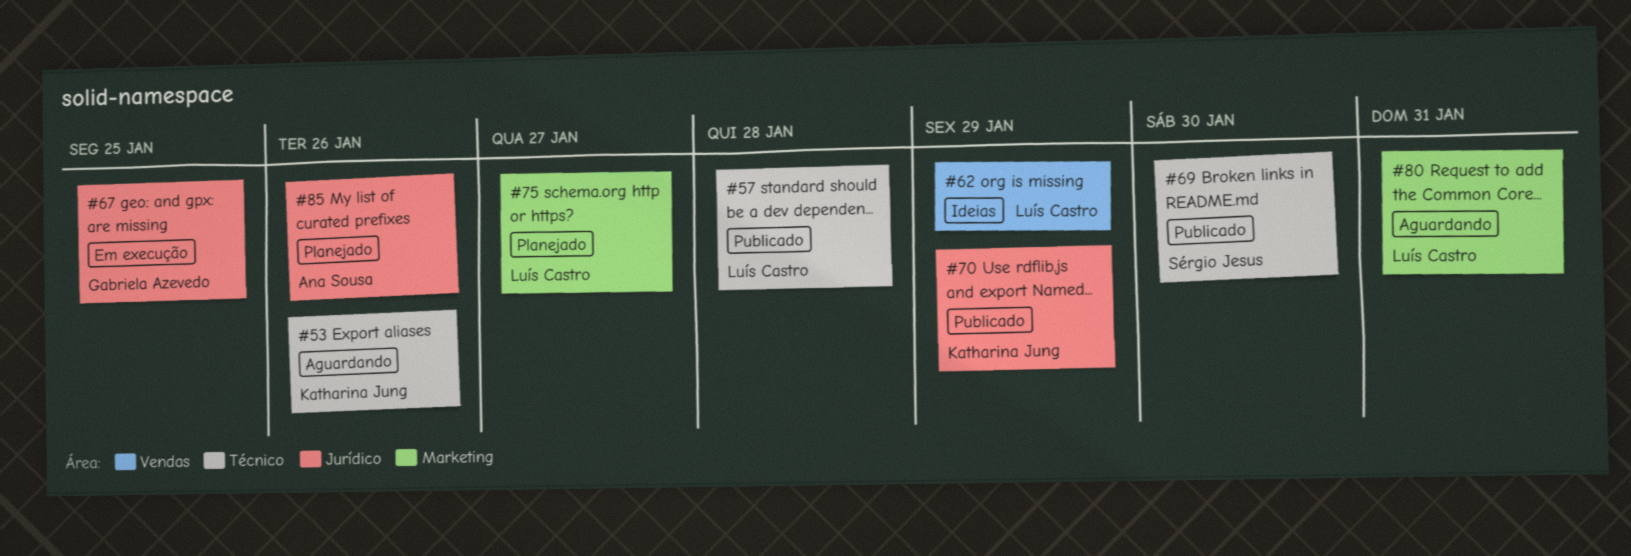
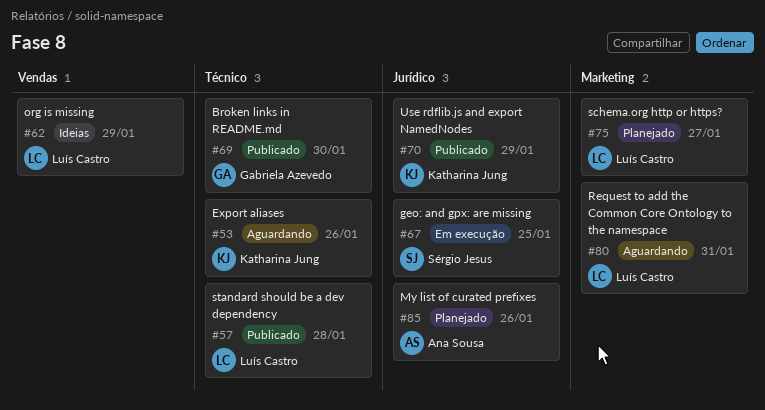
#67, owner: Gabriela Azevedo -> Sérgio Jesus
#69, owner: Sérgio Jesus -> Gabriela Azevedo

